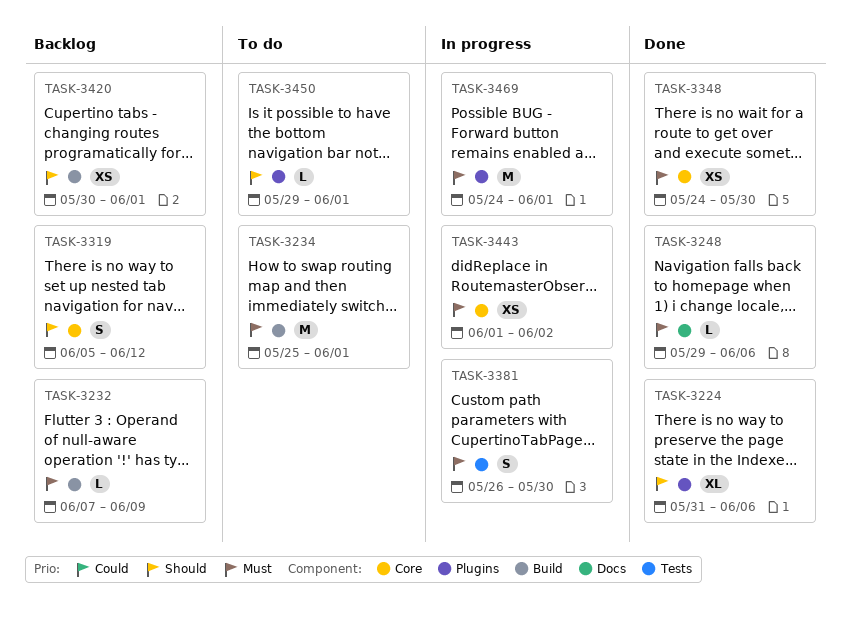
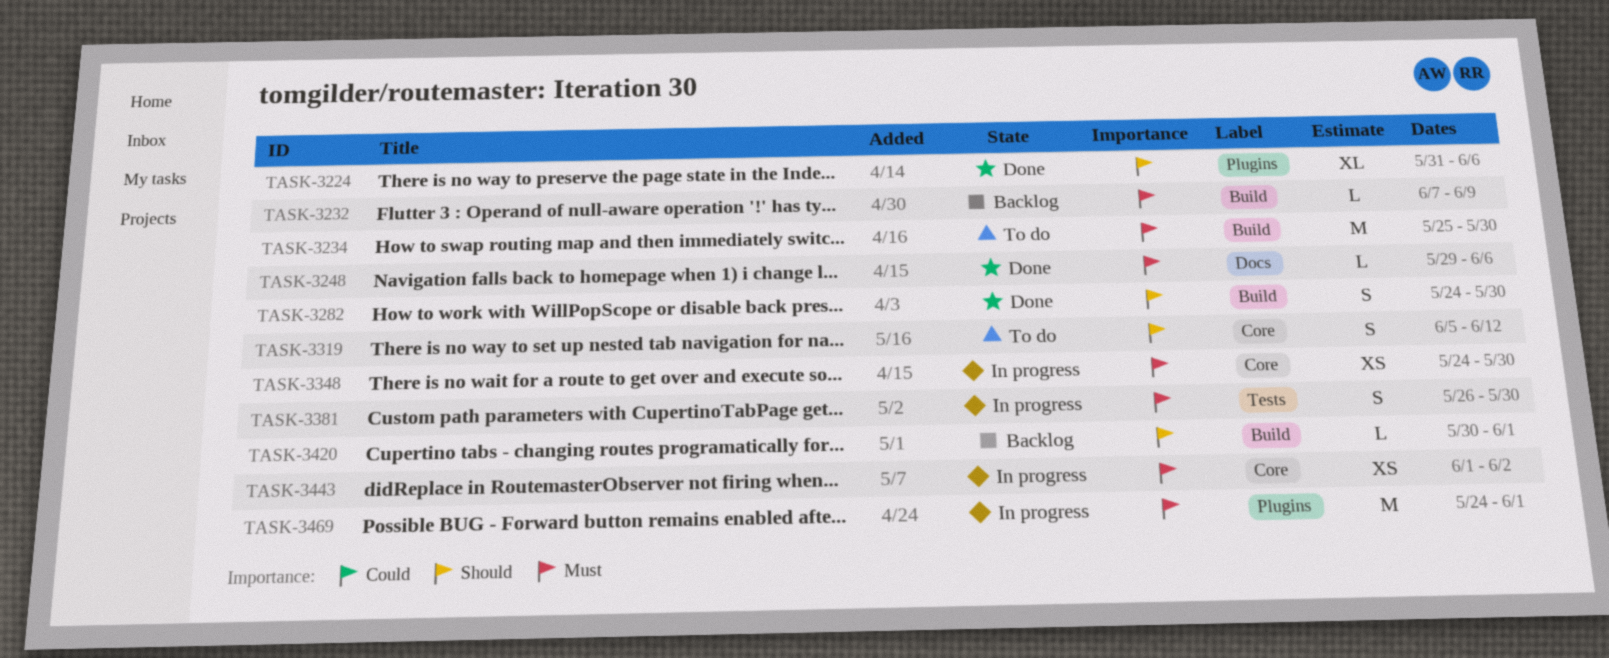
TASK-3234, due: Jun 1 -> May 30
TASK-3282: none -> present
TASK-3319, status: Backlog -> To do
TASK-3348, status: Done -> In progress
TASK-3420, estimate: XS -> L
TASK-3450: present -> none

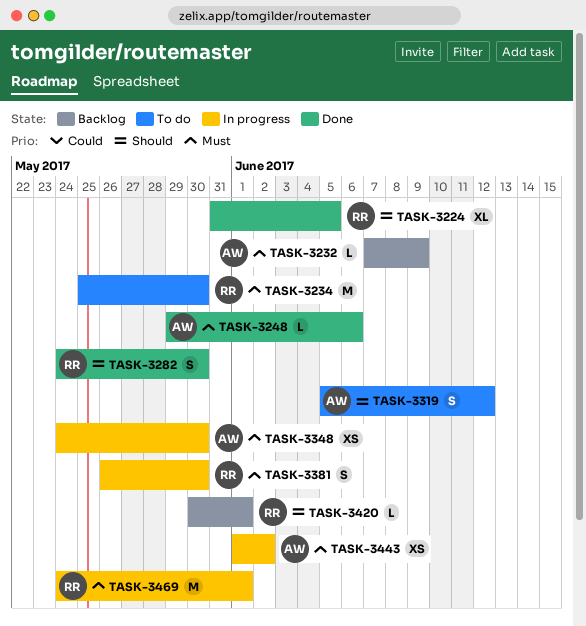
TASK-3224, due: Jun 6 -> Jun 5

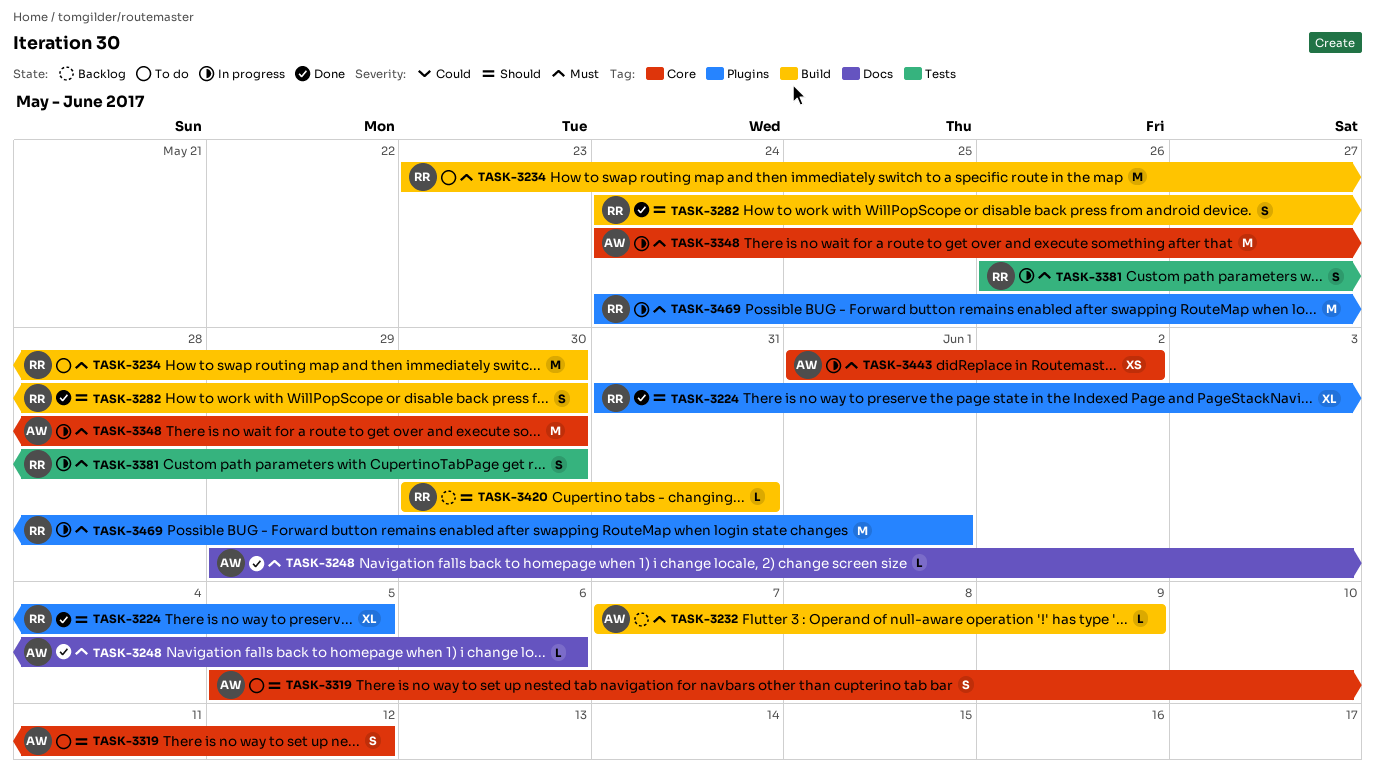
TASK-3234, start: May 25 -> May 23
TASK-3348, estimate: XS -> M
TASK-3420, due: Jun 1 -> May 31

